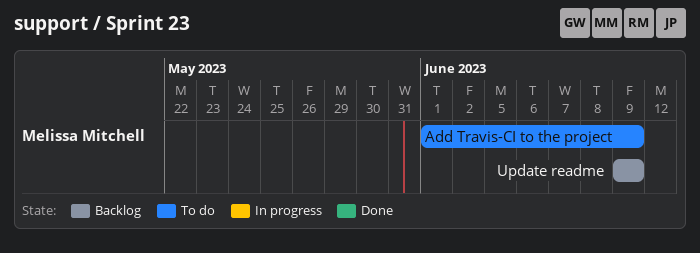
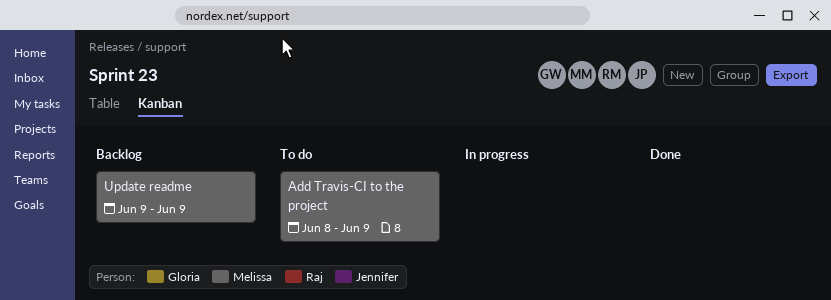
Add Travis-CI to the project, start: Jun 1 -> Jun 8

